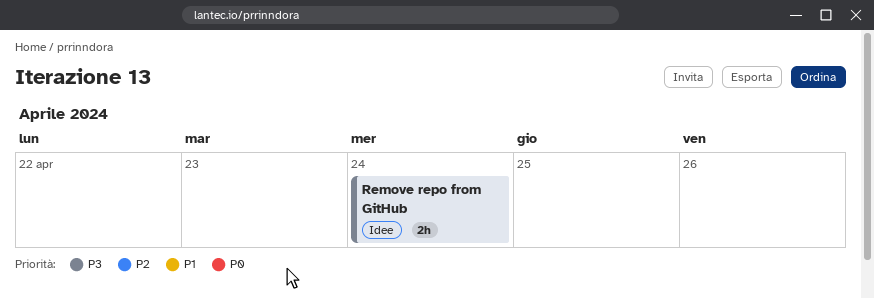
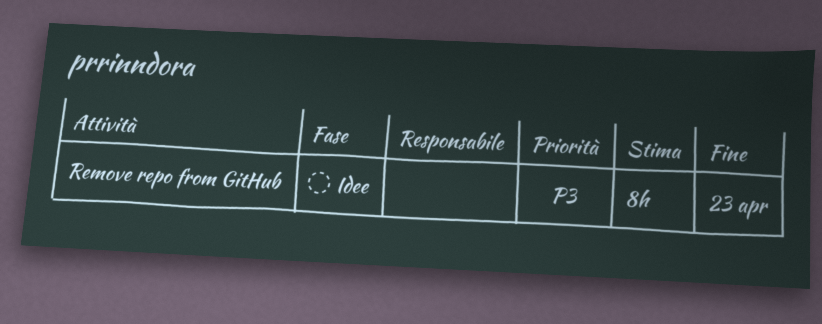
Remove repo from GitHub, estimate: 2h -> 8h
Remove repo from GitHub, due: Apr 24 -> Apr 23

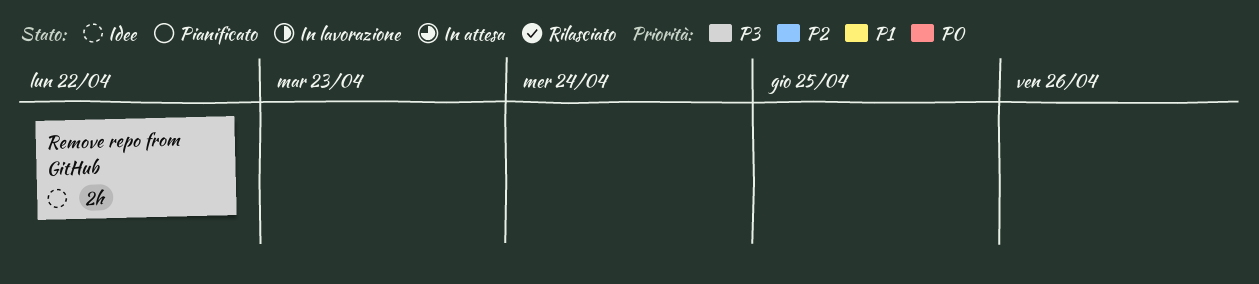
Remove repo from GitHub, estimate: 8h -> 2h
Remove repo from GitHub, due: Apr 23 -> Apr 22

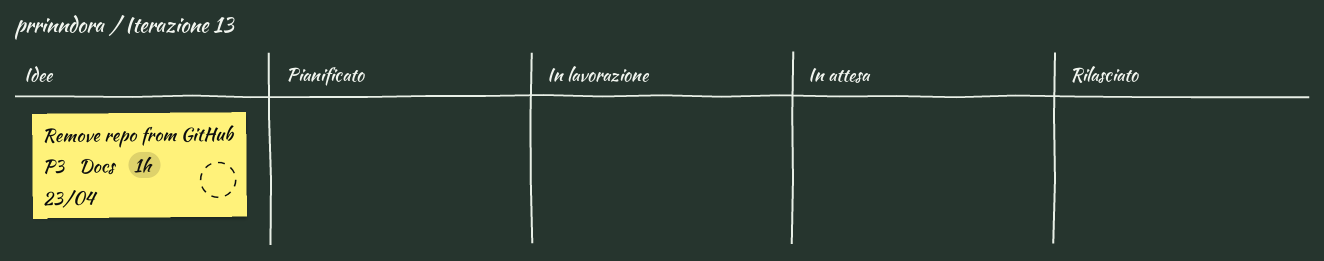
Remove repo from GitHub, estimate: 2h -> 1h
Remove repo from GitHub, due: Apr 22 -> Apr 23

